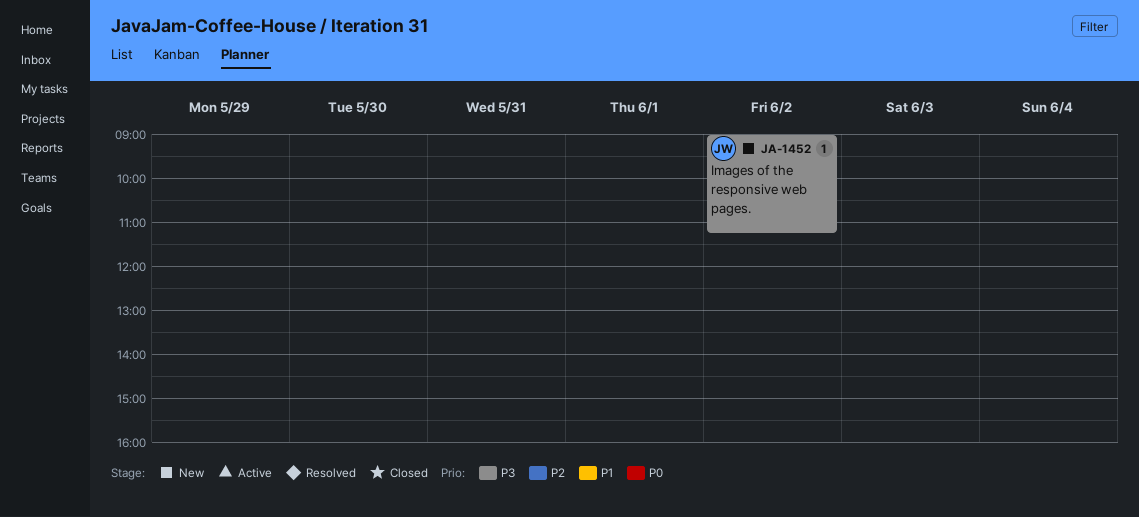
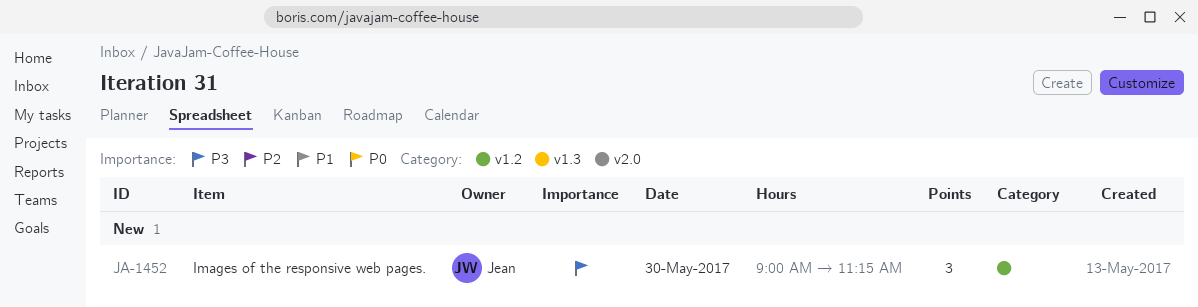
JA-1452, estimate: 1 -> 3
JA-1452, day: Jun 2 -> May 30

